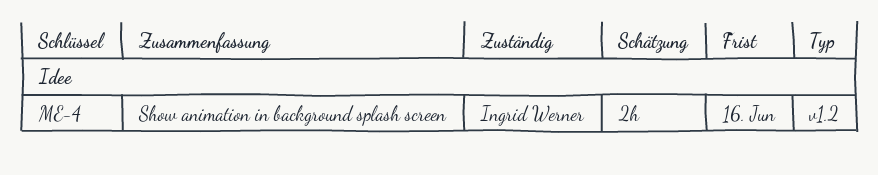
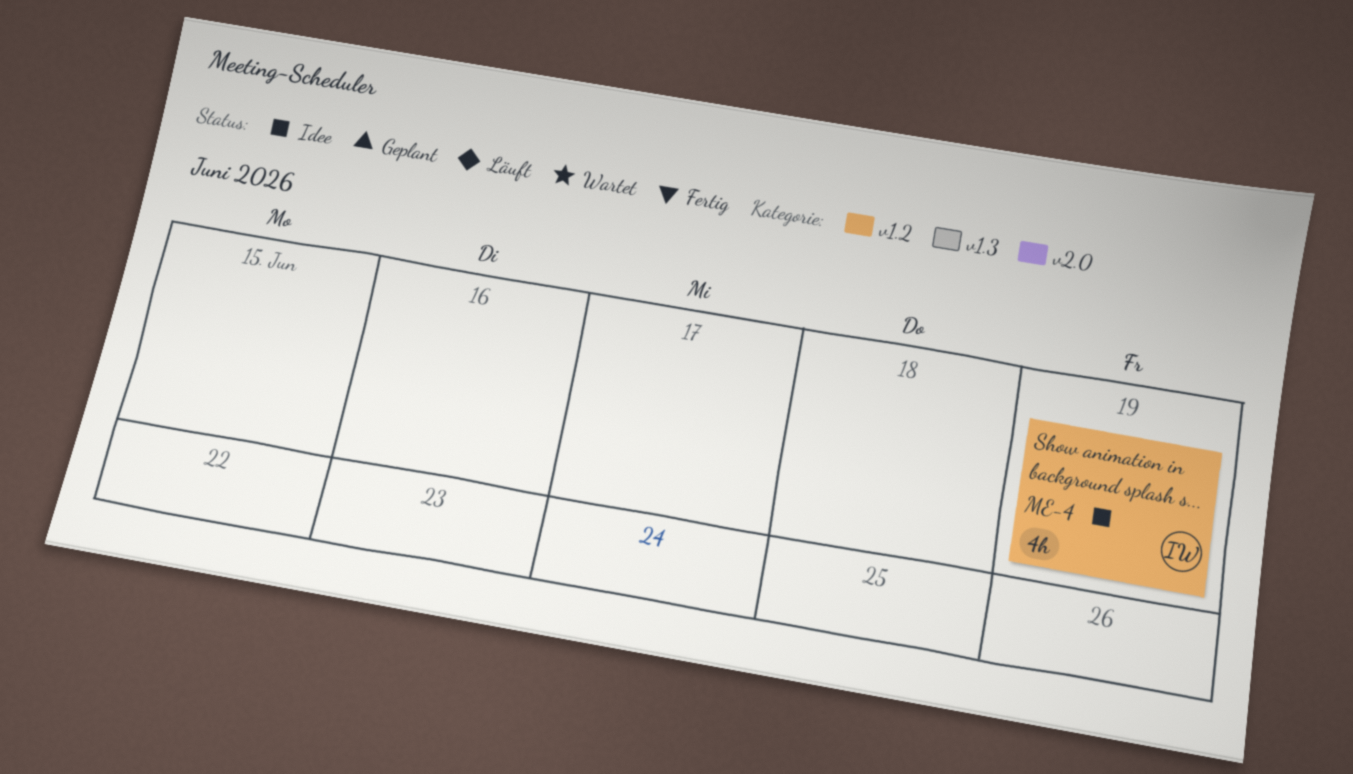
ME-4, estimate: 2h -> 4h
ME-4, due: Jun 16 -> Jun 19

